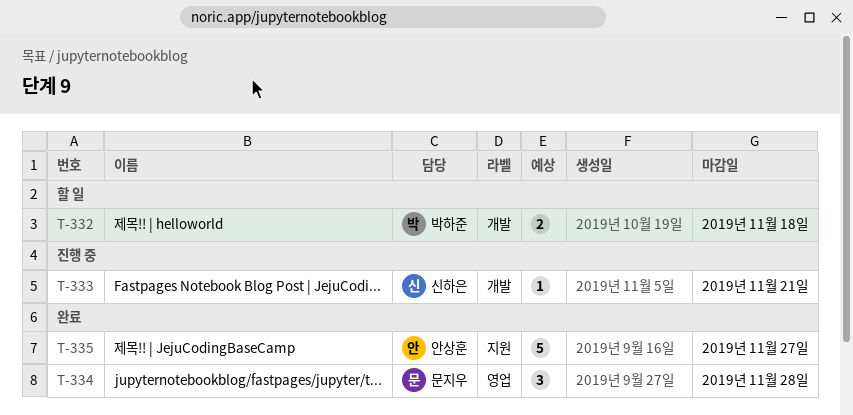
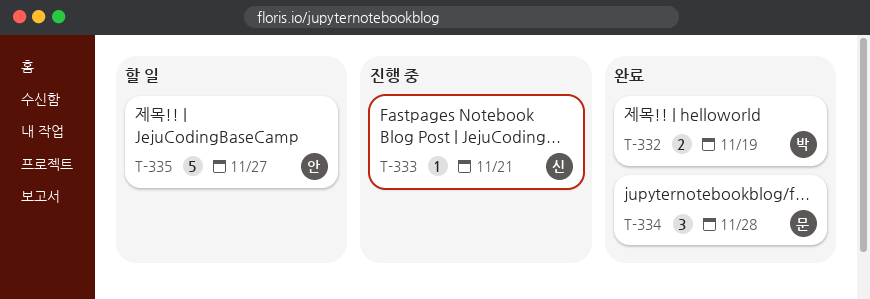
T-332, status: 할 일 -> 완료
T-332, due: Nov 18 -> Nov 19
T-335, status: 완료 -> 할 일

